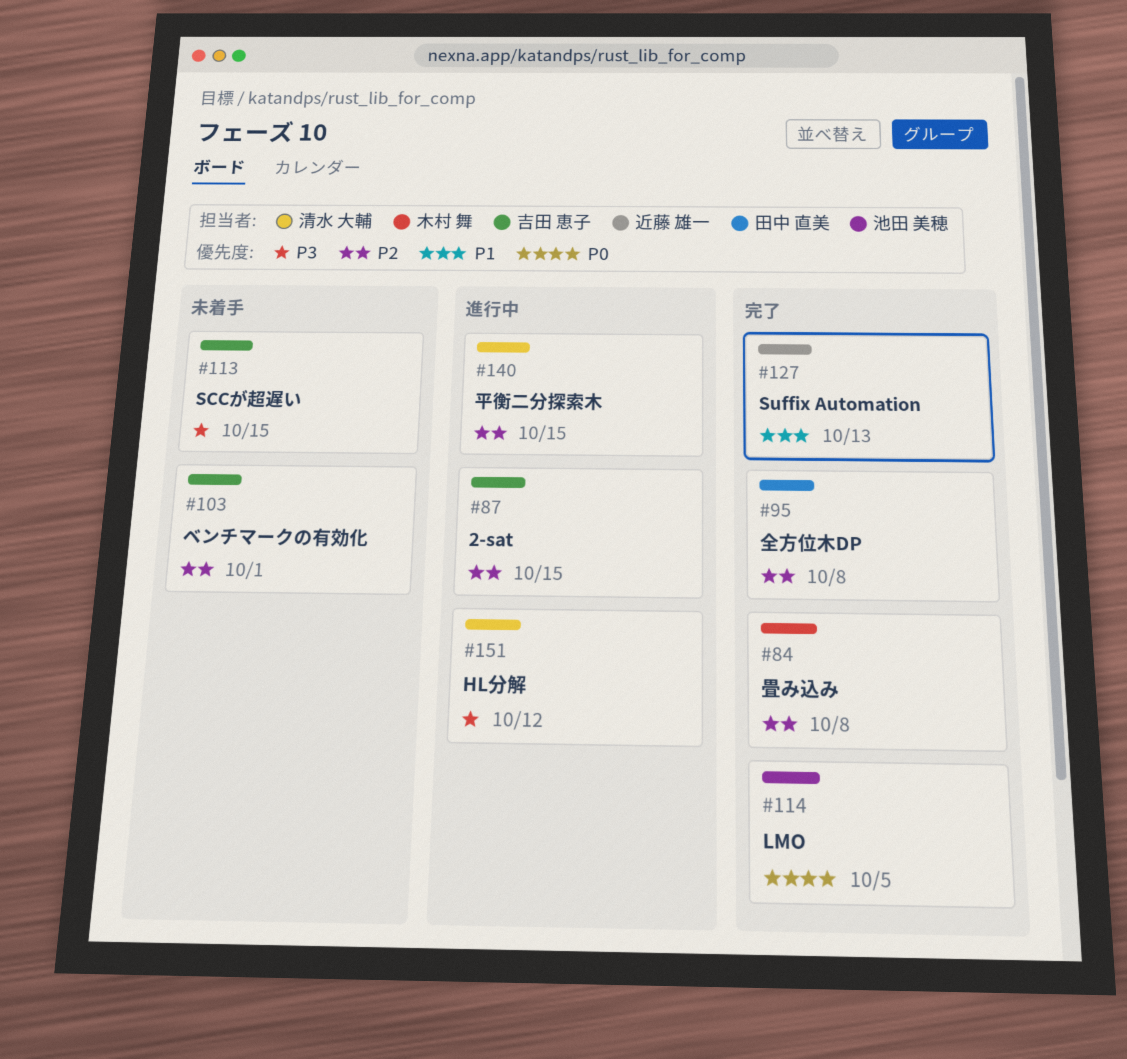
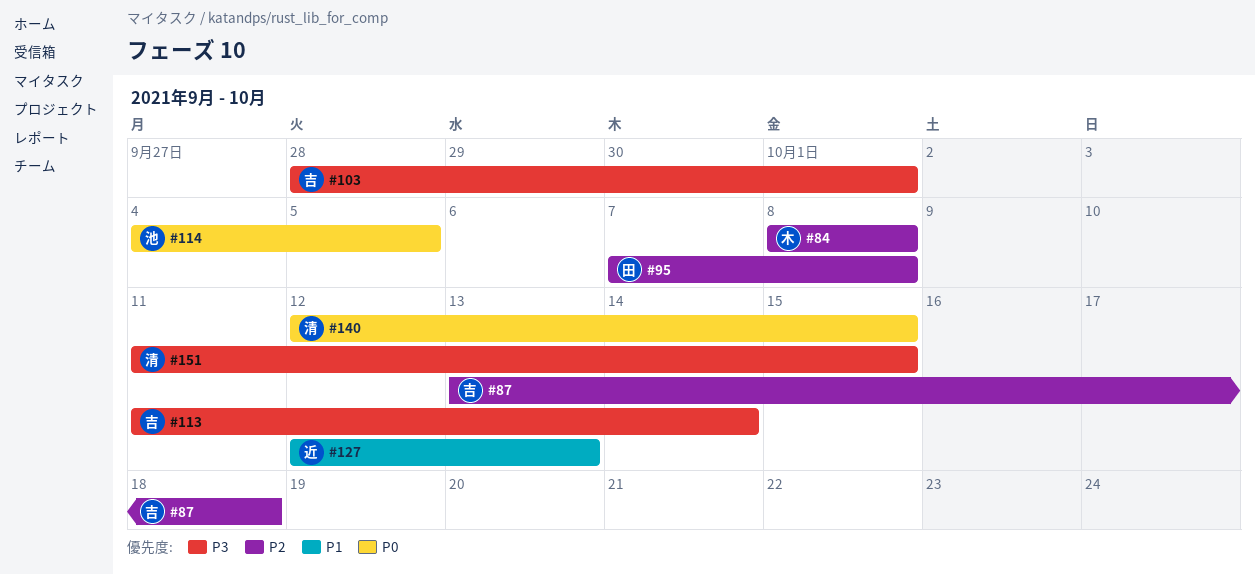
#87, due: Oct 15 -> Oct 18
#103, priority: P2 -> P3
#113, due: Oct 15 -> Oct 14
#140, priority: P2 -> P0
#151, due: Oct 12 -> Oct 15

